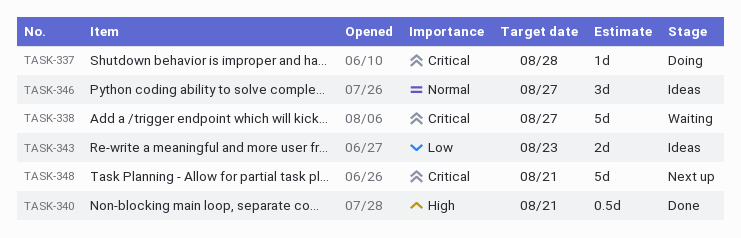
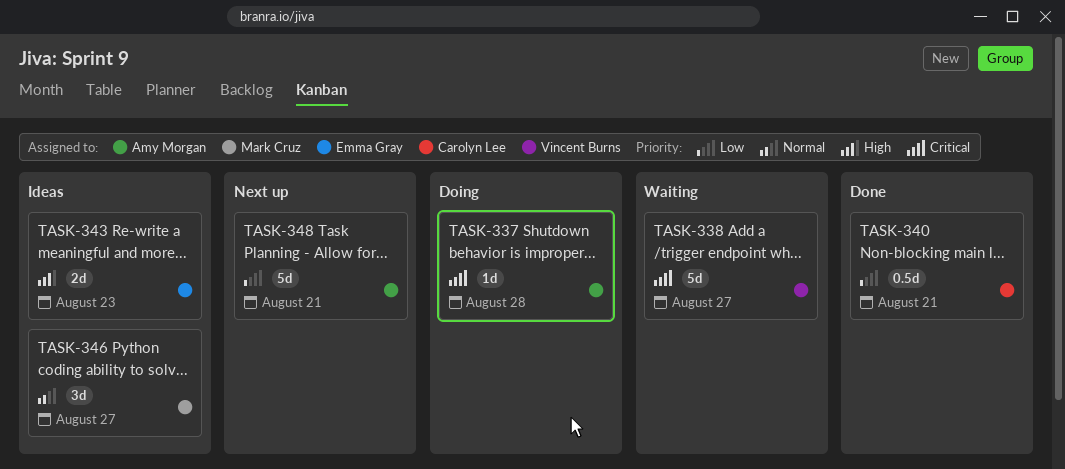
TASK-340, priority: High -> Low
TASK-343, priority: Low -> High
TASK-348, priority: Critical -> Low

